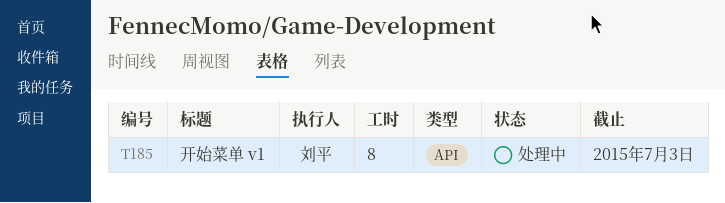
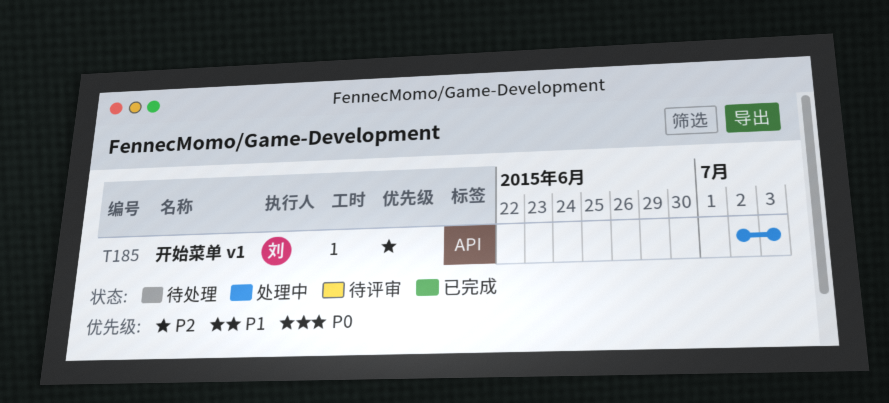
T185, estimate: 8 -> 1

